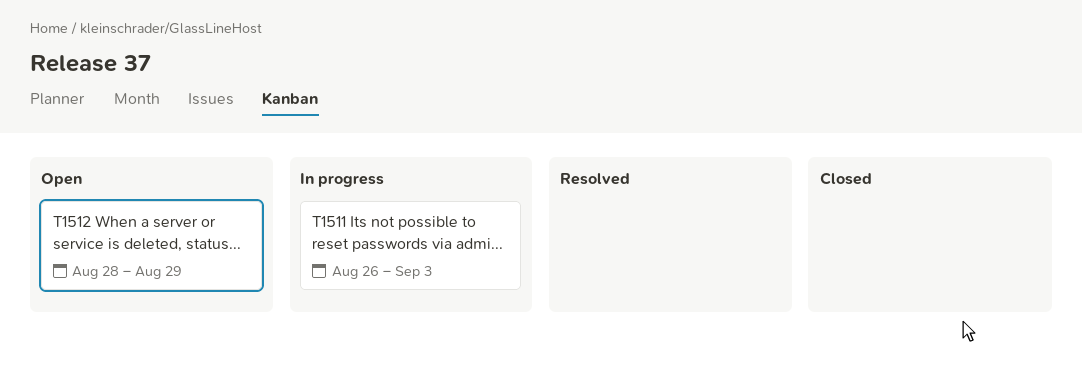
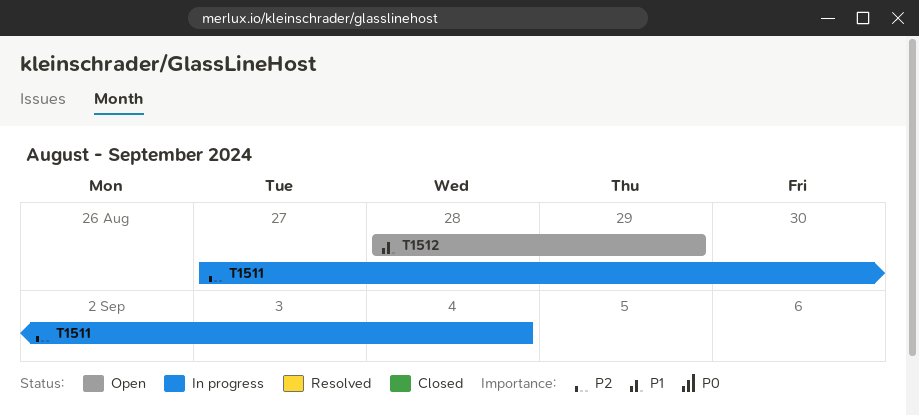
T1511, start: Aug 26 -> Aug 27
T1511, due: Sep 3 -> Sep 4

